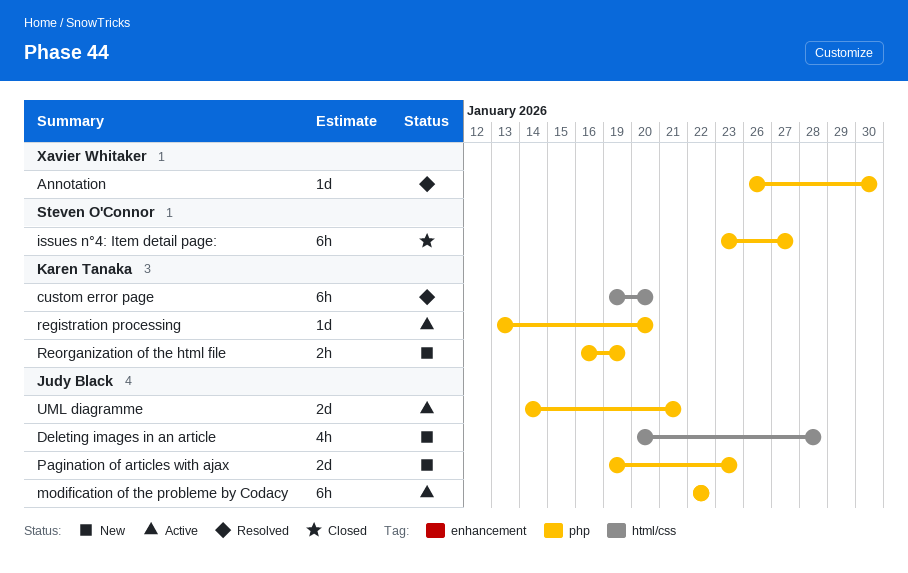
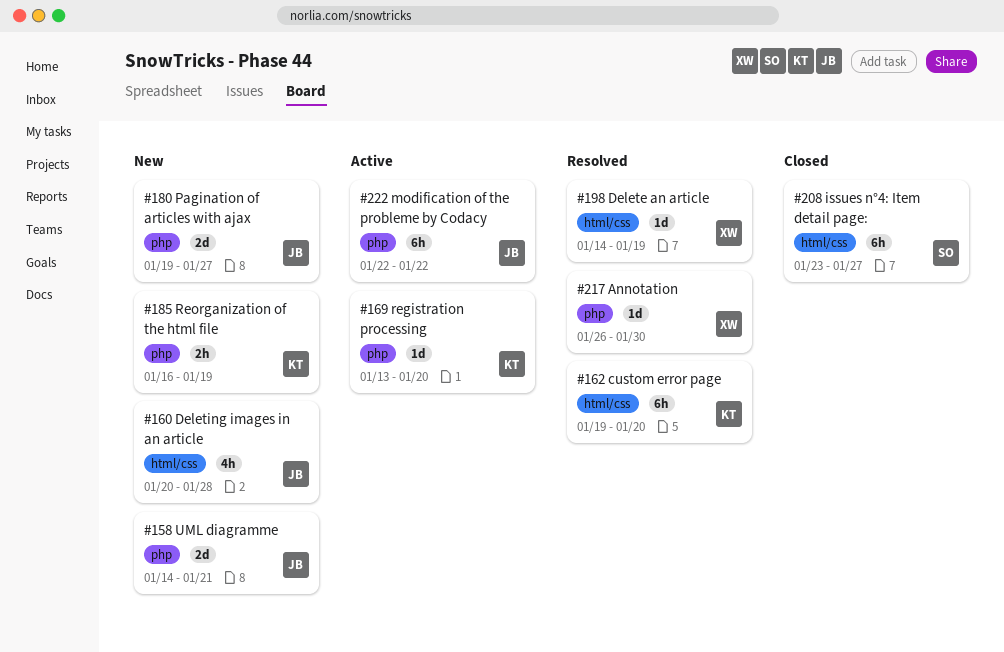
Delete an article: none -> present
issues n°4: Item detail page:, label: php -> html/css
Pagination of articles with ajax, due: Jan 23 -> Jan 27
UML diagramme, status: Active -> New

